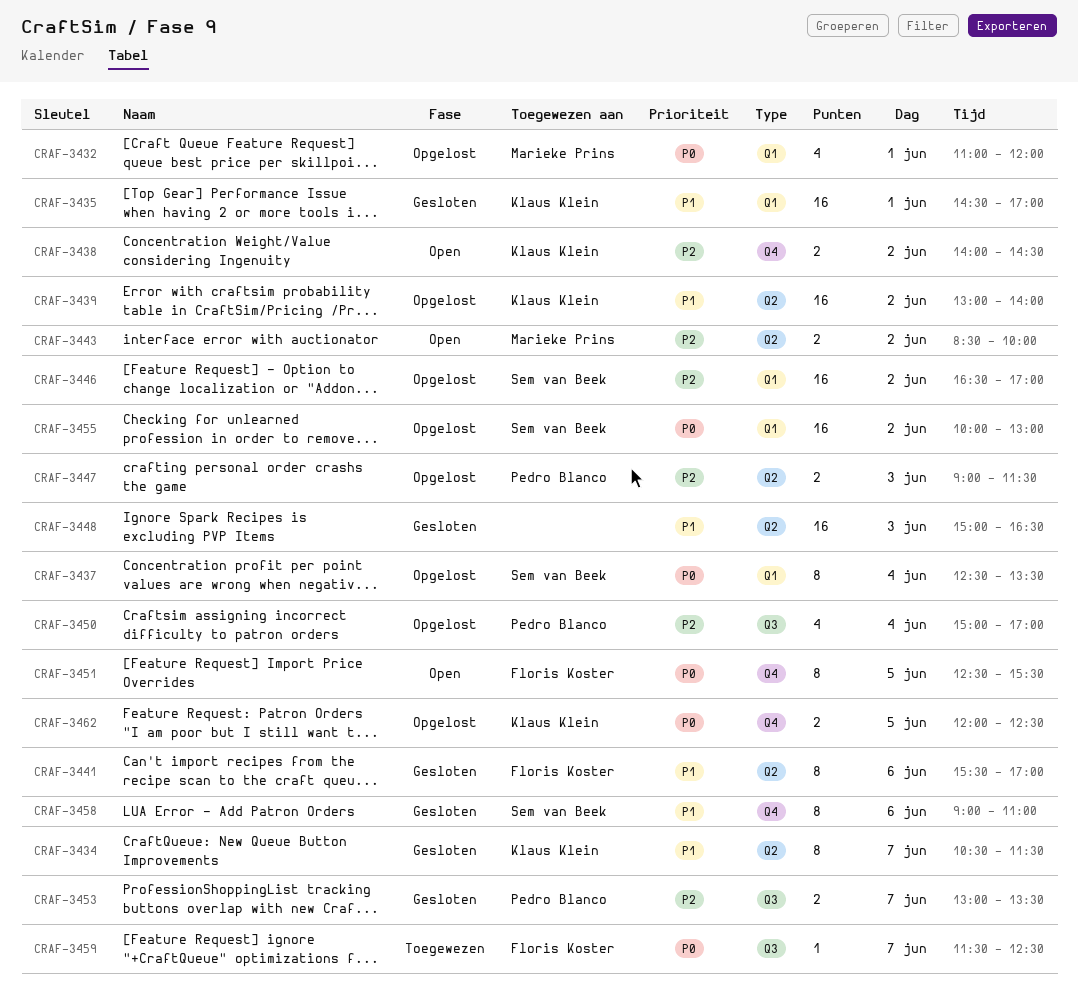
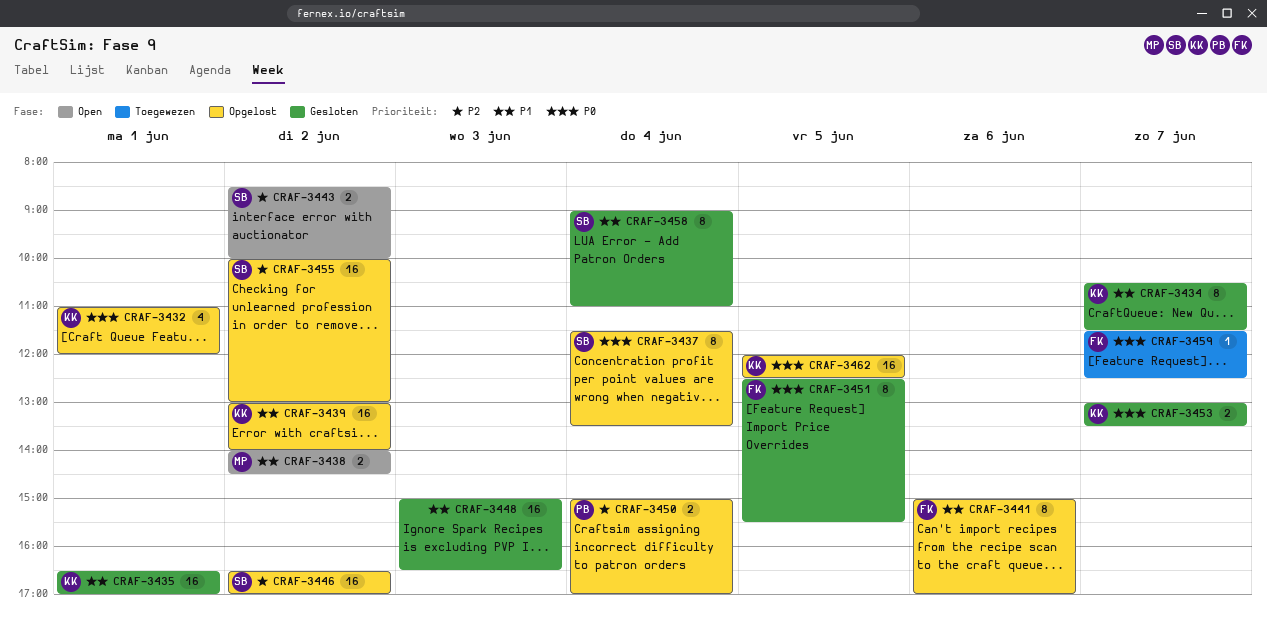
CRAF-3432, owner: Marieke Prins -> Klaus Klein
CRAF-3435, begins: 14:30 -> 16:30
CRAF-3437, begins: 12:30 -> 11:30
CRAF-3438, owner: Klaus Klein -> Marieke Prins
CRAF-3438, priority: P2 -> P1
CRAF-3441, status: Gesloten -> Opgelost
CRAF-3441, begins: 15:30 -> 15:00
CRAF-3443, owner: Marieke Prins -> Sem van Beek
CRAF-3447: present -> none
CRAF-3450, estimate: 4 -> 2
CRAF-3451, status: Open -> Gesloten
CRAF-3453, owner: Pedro Blanco -> Klaus Klein
CRAF-3453, priority: P2 -> P0
CRAF-3455, priority: P0 -> P2
CRAF-3458, day: Jun 6 -> Jun 4
CRAF-3462, estimate: 2 -> 16

